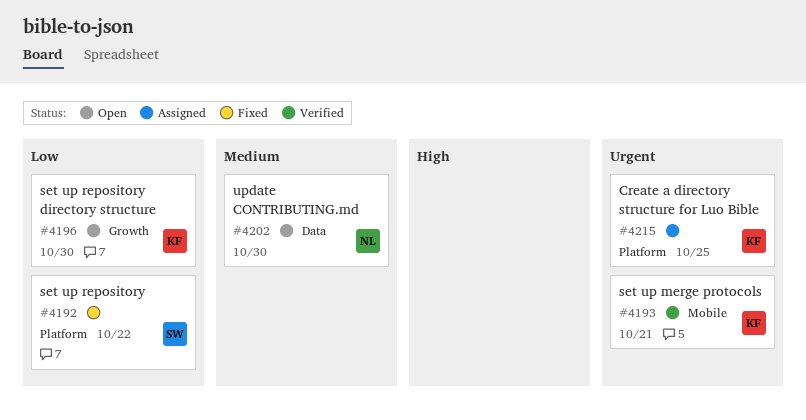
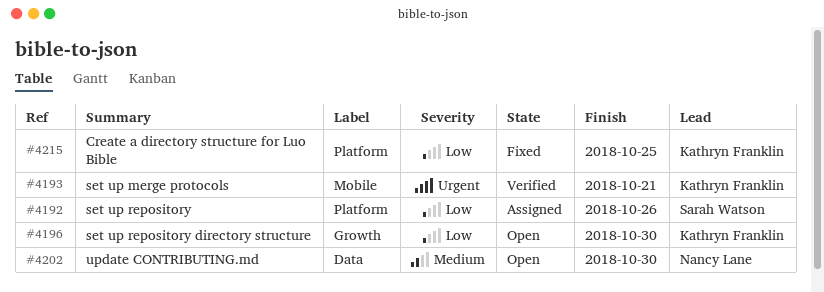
#4192, status: Fixed -> Assigned
#4192, due: Oct 22 -> Oct 26
#4215, status: Assigned -> Fixed
#4215, priority: Urgent -> Low

